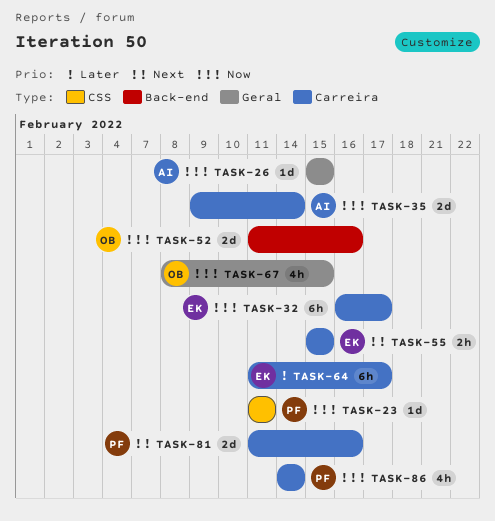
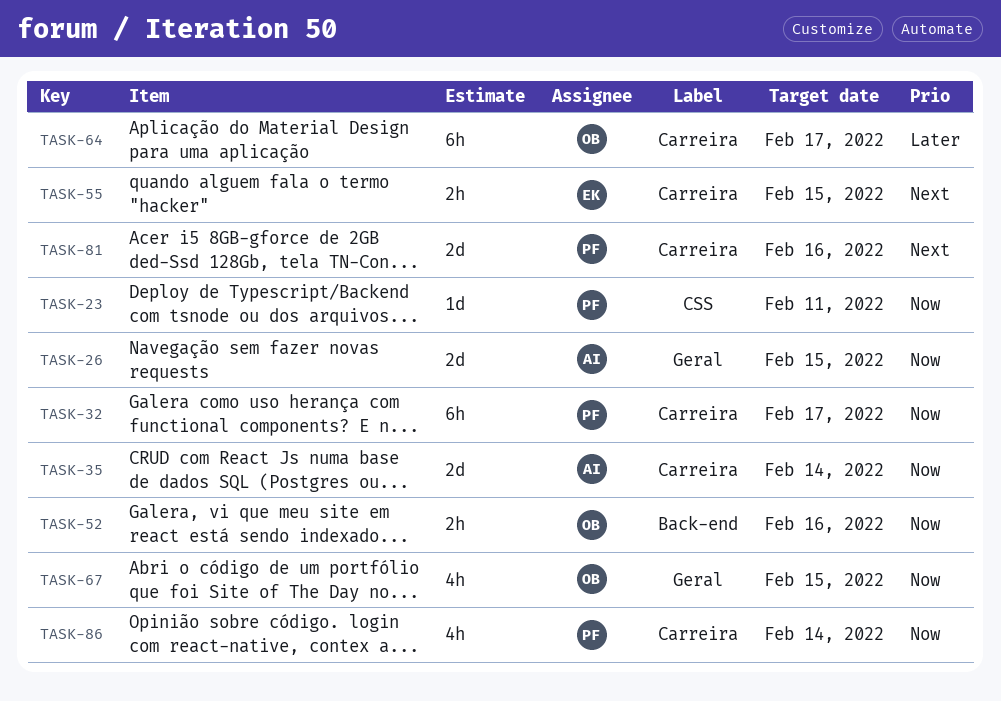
TASK-26, estimate: 1d -> 2d
TASK-32, owner: EK -> PF
TASK-52, estimate: 2d -> 2h
TASK-64, owner: EK -> OB

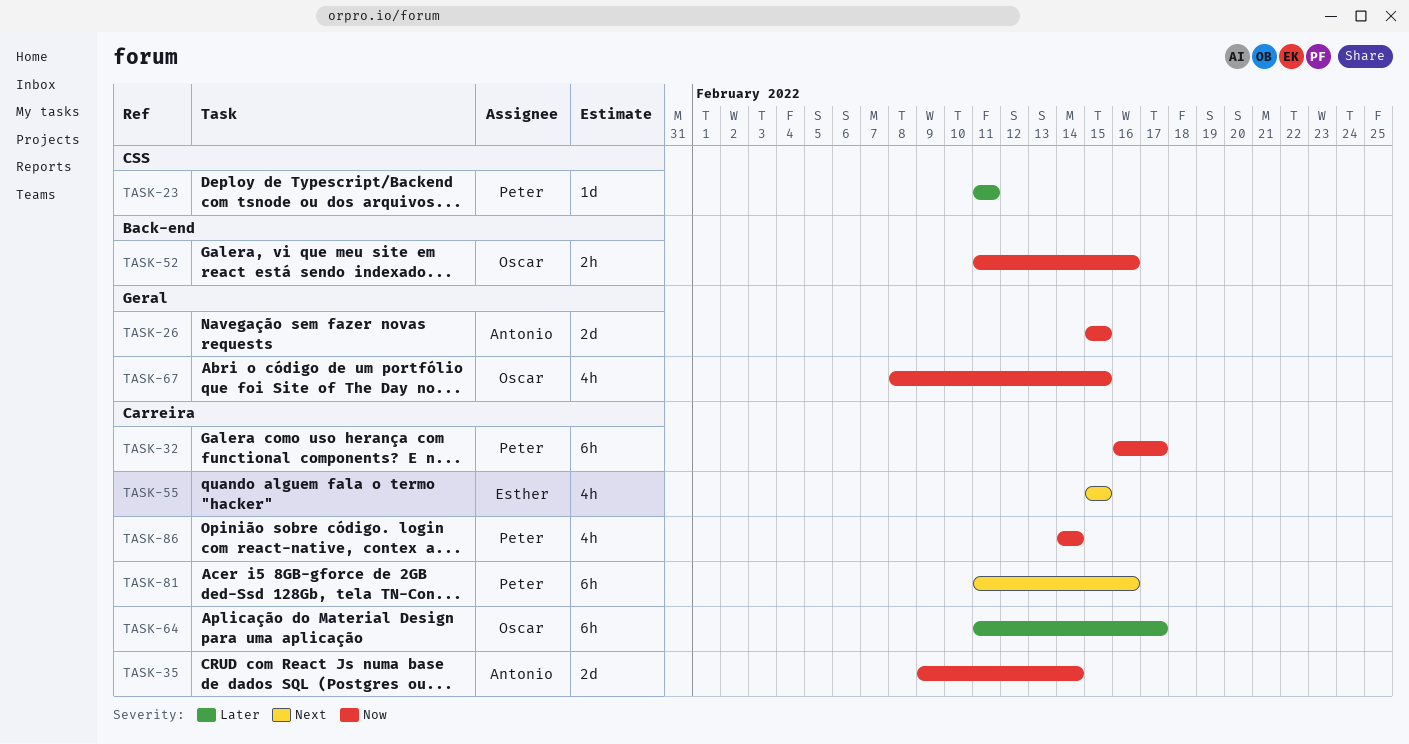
TASK-23, priority: Now -> Later
TASK-55, estimate: 2h -> 4h
TASK-81, estimate: 2d -> 6h

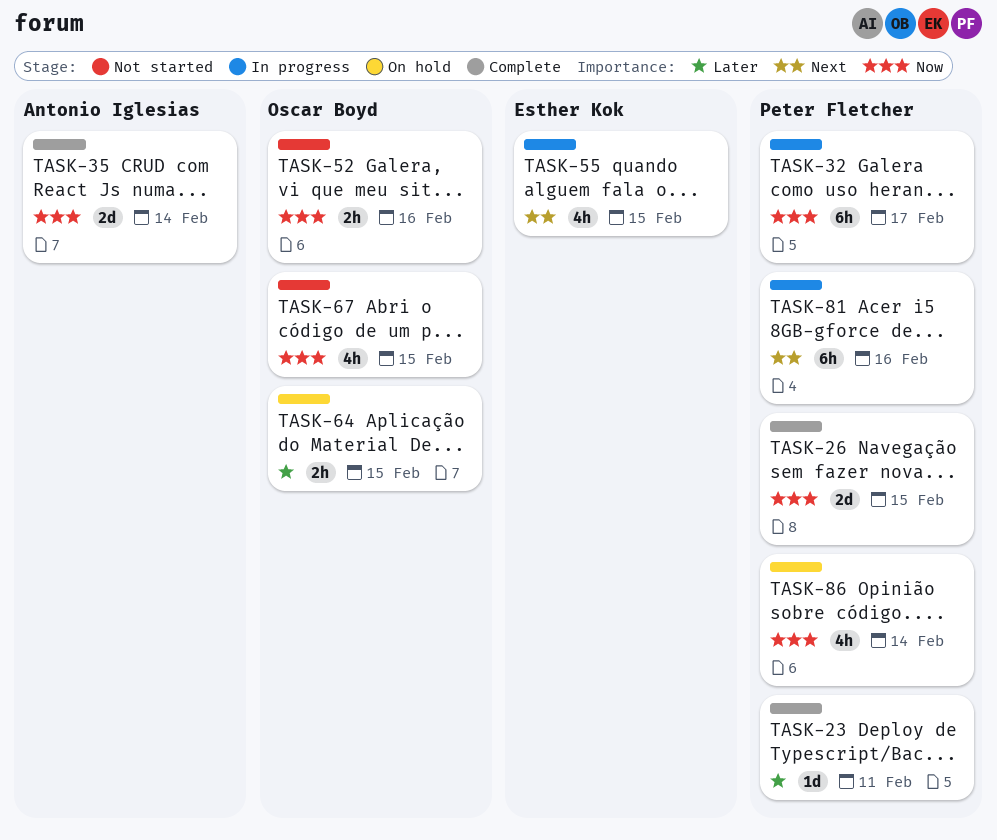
TASK-26, owner: Antonio Iglesias -> Peter Fletcher
TASK-64, estimate: 6h -> 2h
TASK-64, due: Feb 17 -> Feb 15

